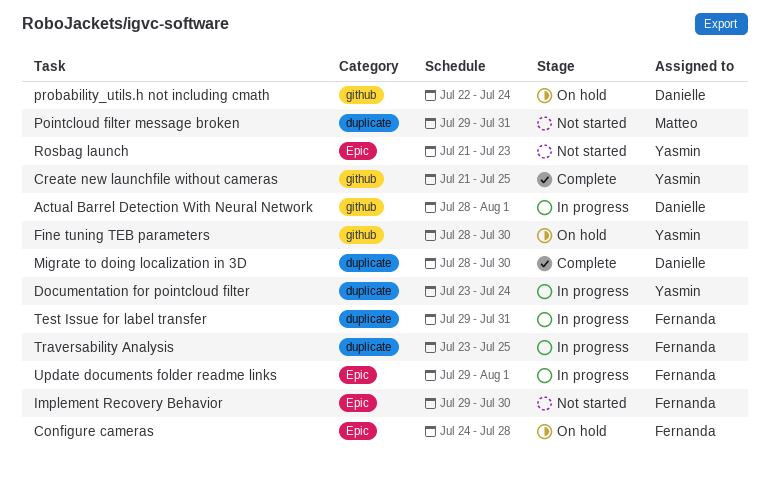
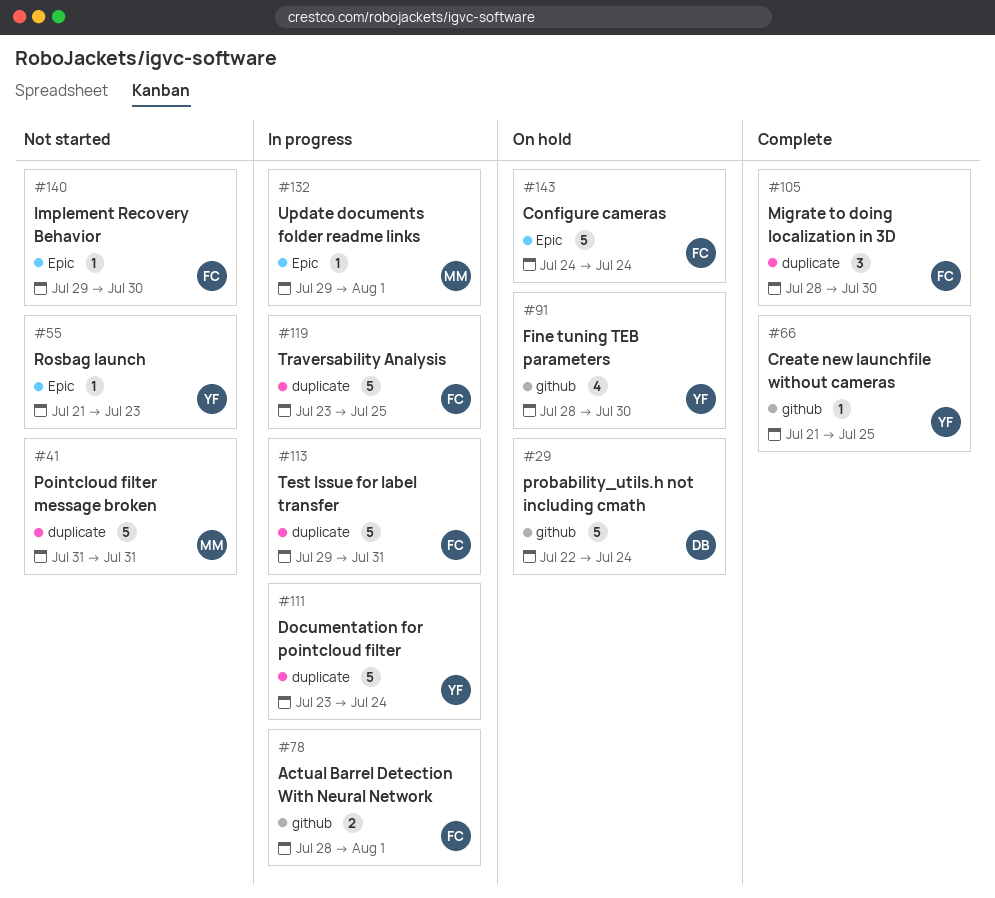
Actual Barrel Detection With Neural Network, owner: Danielle -> Fernanda
Configure cameras, due: Jul 28 -> Jul 24
Migrate to doing localization in 3D, owner: Danielle -> Fernanda
Pointcloud filter message broken, start: Jul 29 -> Jul 31
Update documents folder readme links, owner: Fernanda -> Matteo

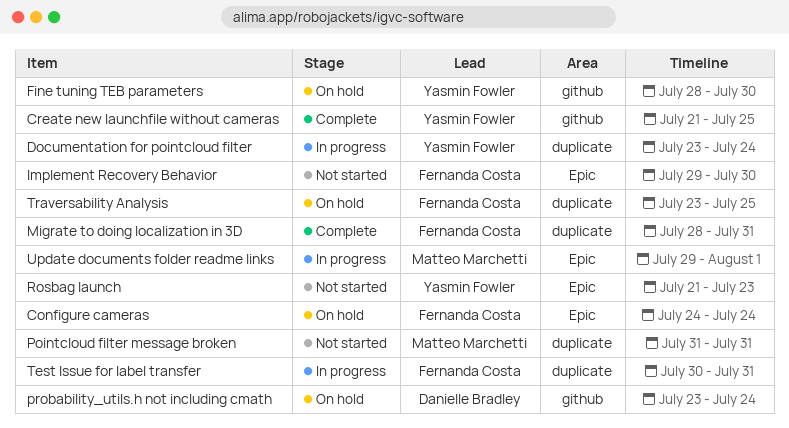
Actual Barrel Detection With Neural Network: present -> none
Migrate to doing localization in 3D, due: Jul 30 -> Jul 31
probability_utils.h not including cmath, start: Jul 22 -> Jul 23
Test Issue for label transfer, start: Jul 29 -> Jul 30
Traversability Analysis, status: In progress -> On hold

